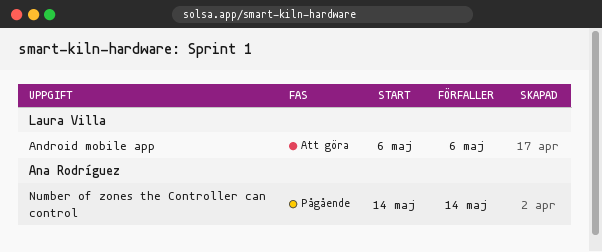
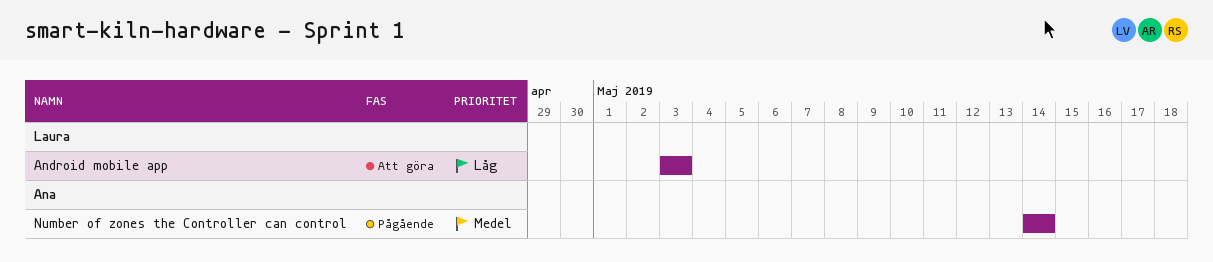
Android mobile app, start: May 6 -> May 3
Android mobile app, due: May 6 -> May 3

